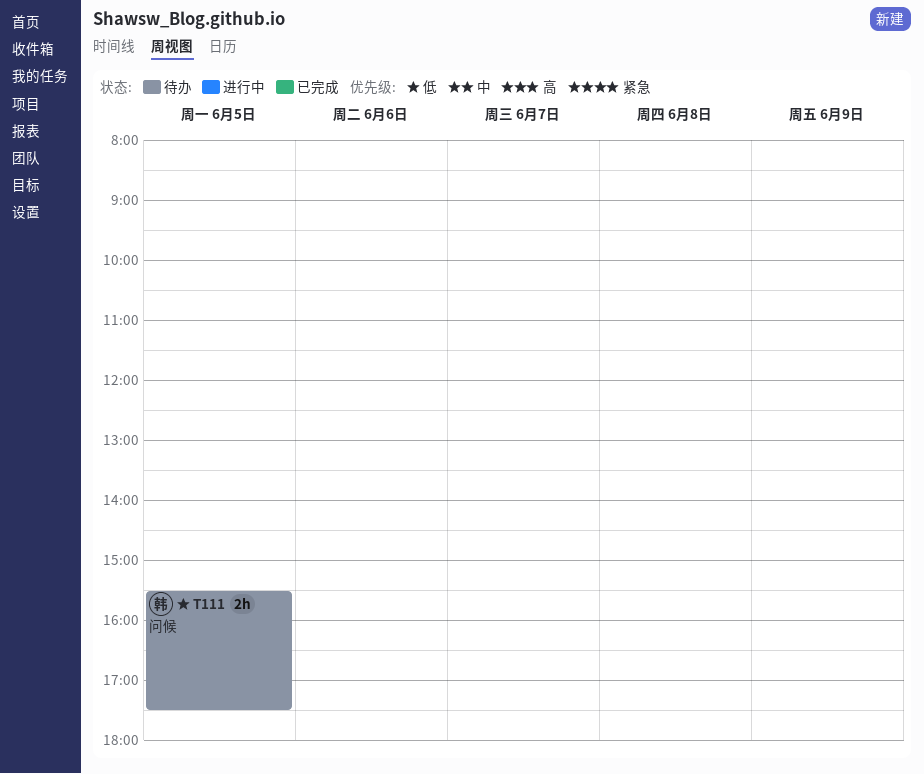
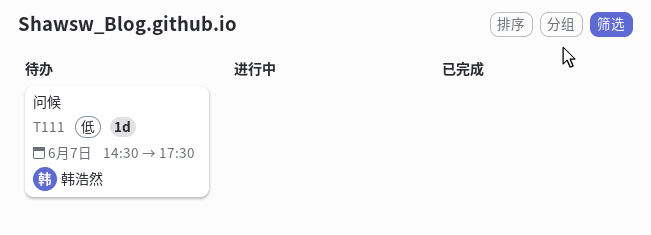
T111, estimate: 2h -> 1d
T111, day: Jun 5 -> Jun 7
T111, begins: 15:30 -> 14:30

